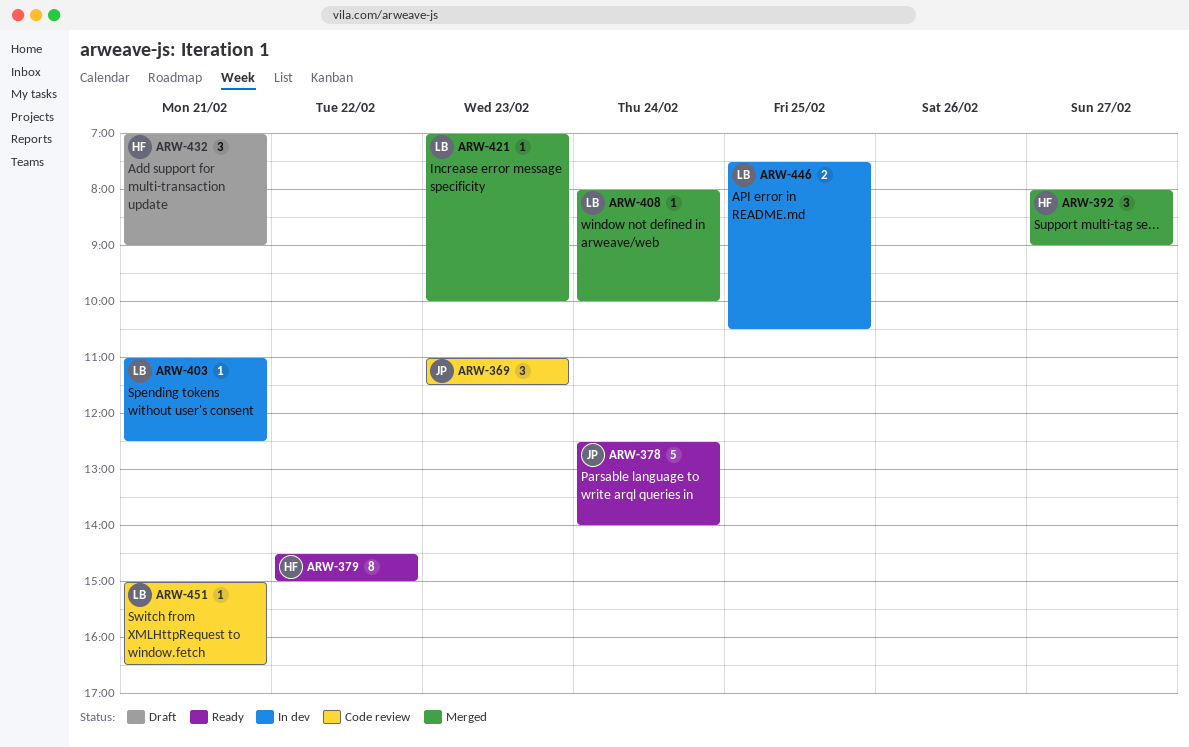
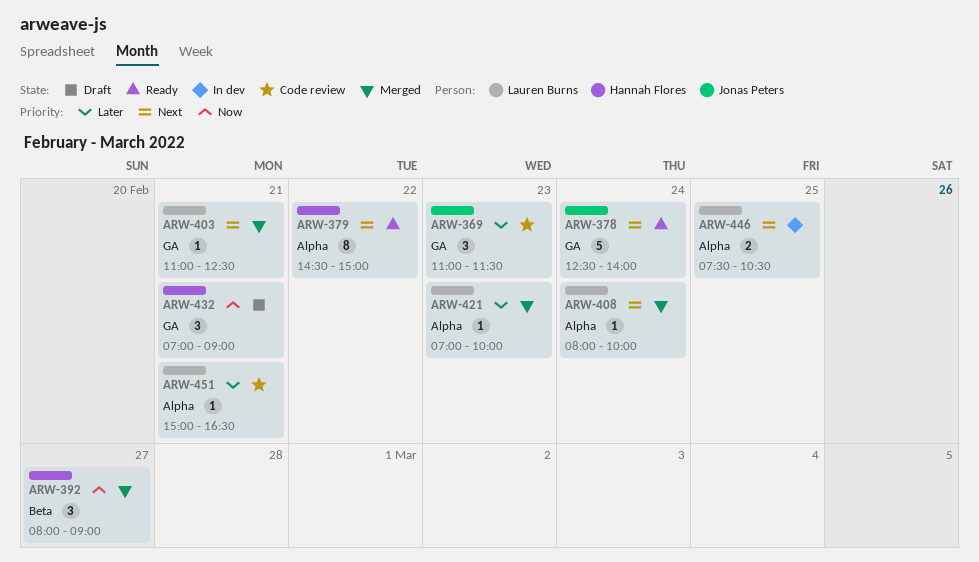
ARW-403, status: In dev -> Merged

